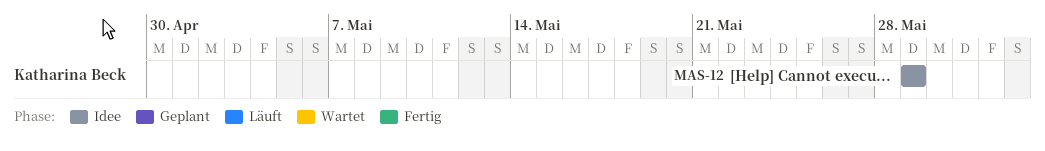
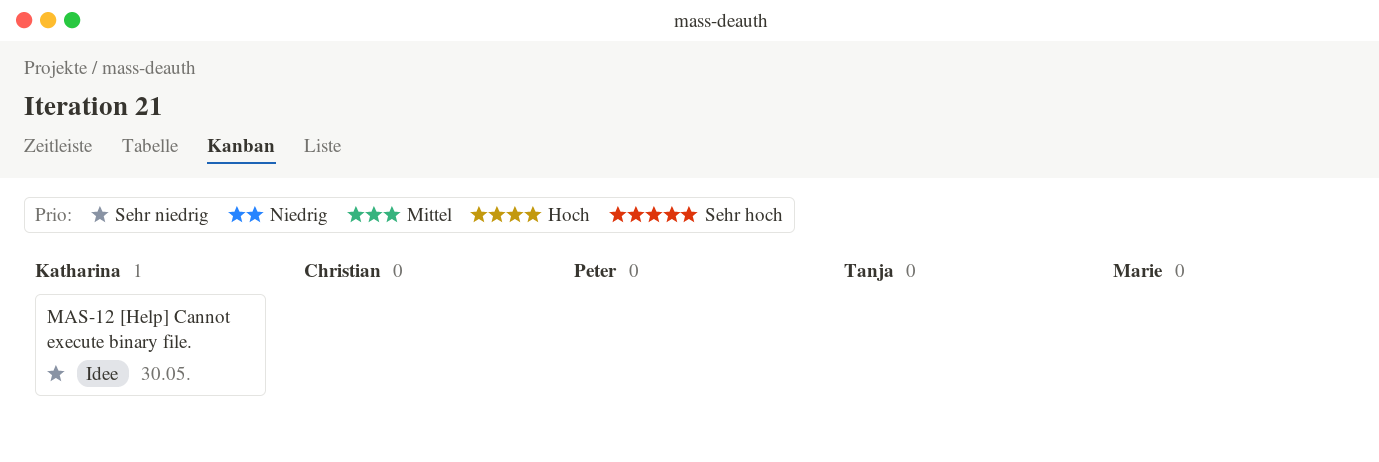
MAS-12, due: May 29 -> May 30

